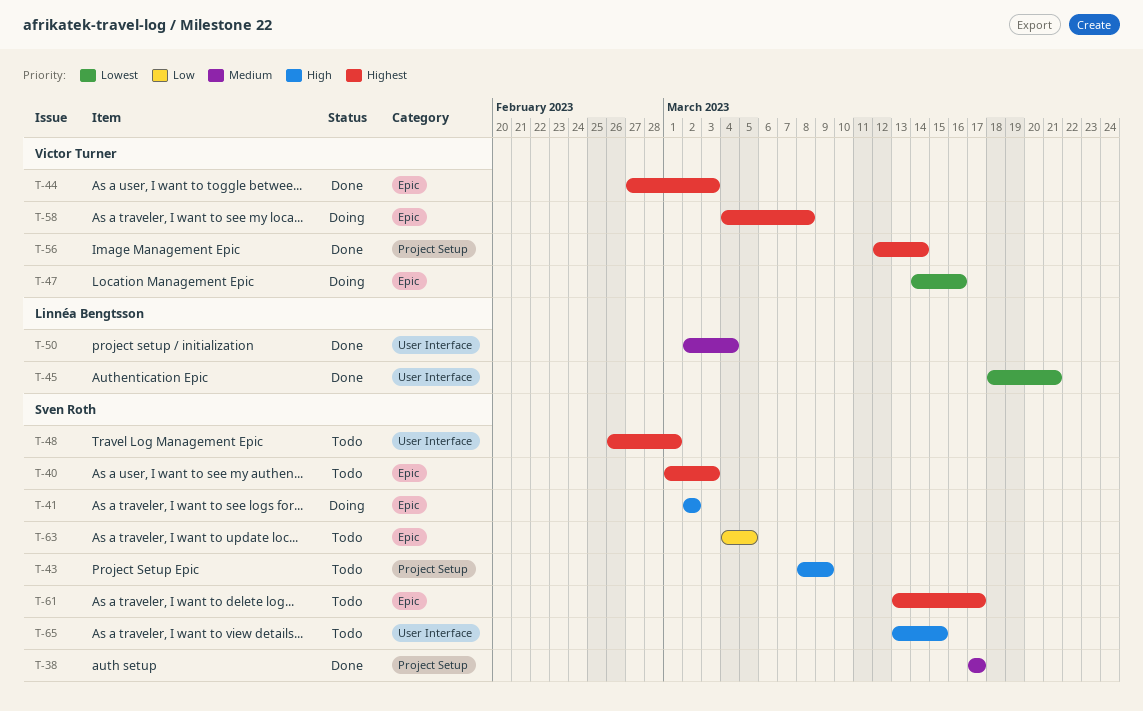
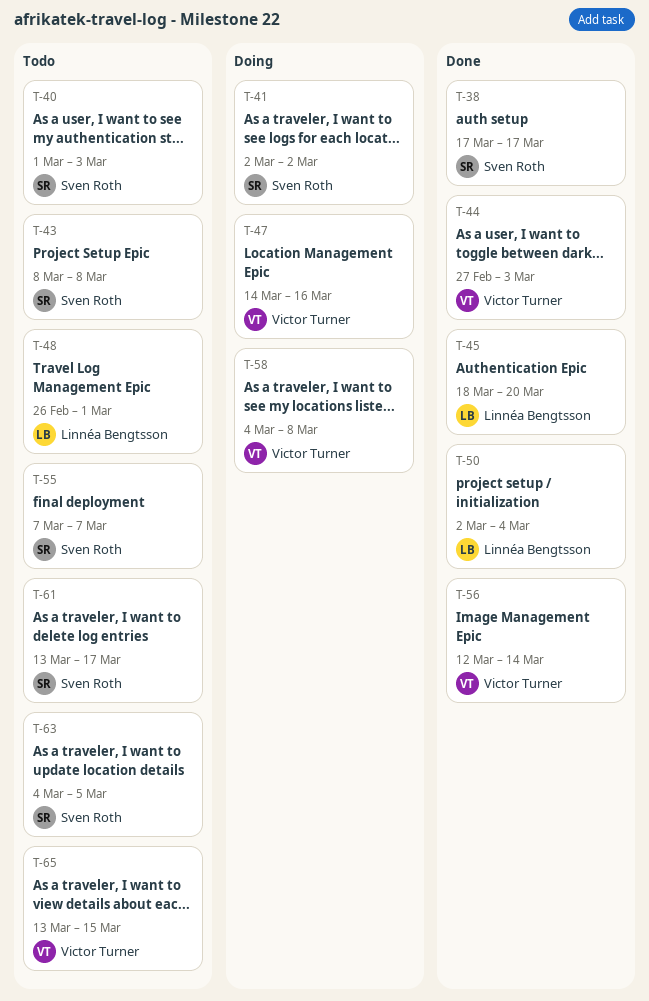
T-43, due: Mar 9 -> Mar 8
T-45, due: Mar 21 -> Mar 20
T-48, owner: Sven Roth -> Linnéa Bengtsson
T-55: none -> present
T-65, owner: Sven Roth -> Victor Turner

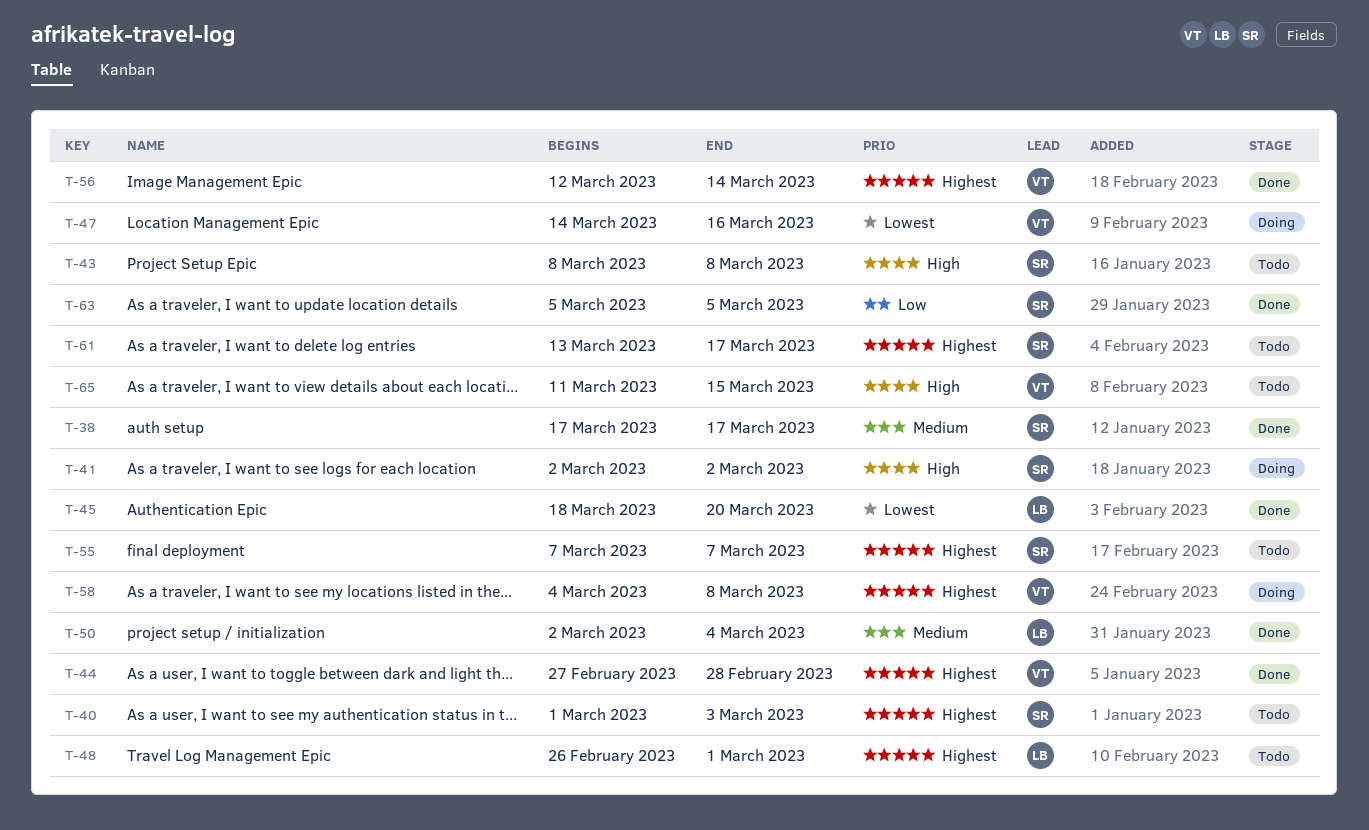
T-44, due: Mar 3 -> Feb 28
T-63, status: Todo -> Done
T-63, start: Mar 4 -> Mar 5
T-65, start: Mar 13 -> Mar 11

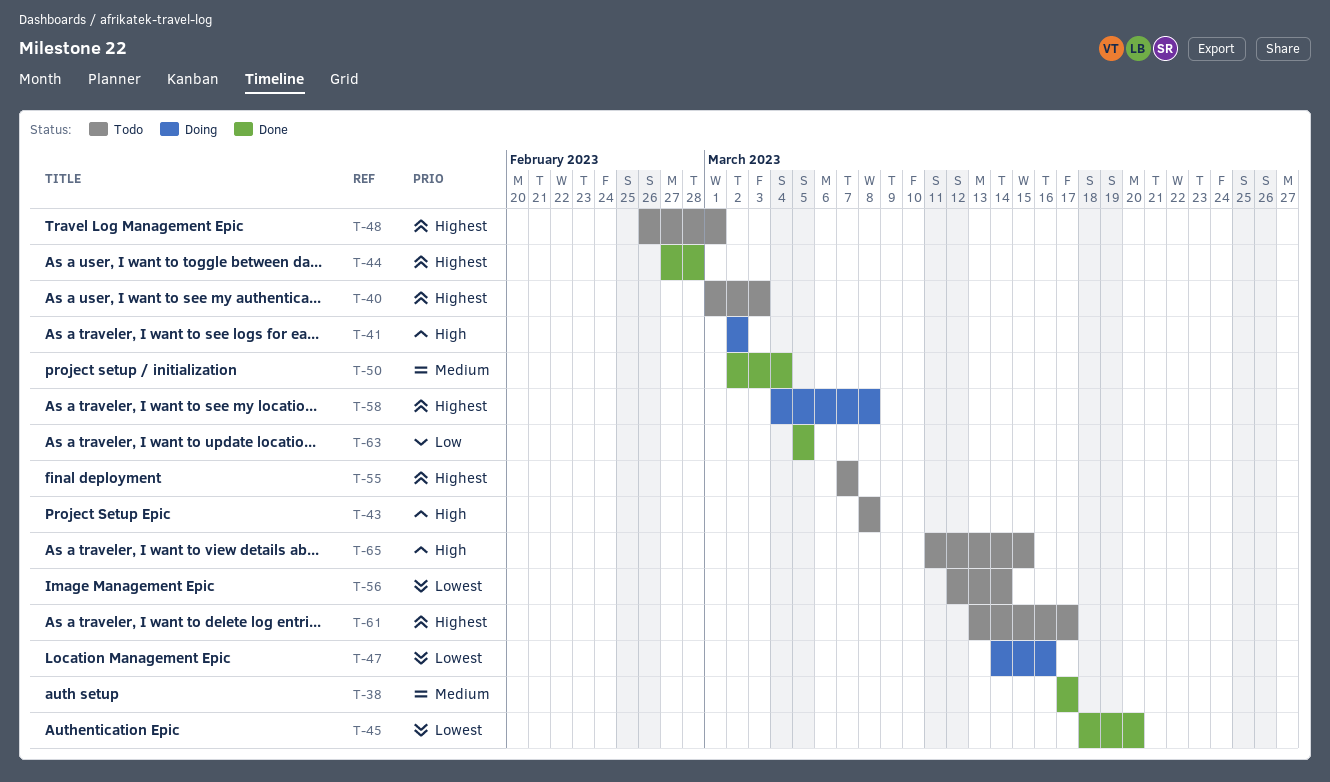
T-56, status: Done -> Todo
T-56, priority: Highest -> Lowest

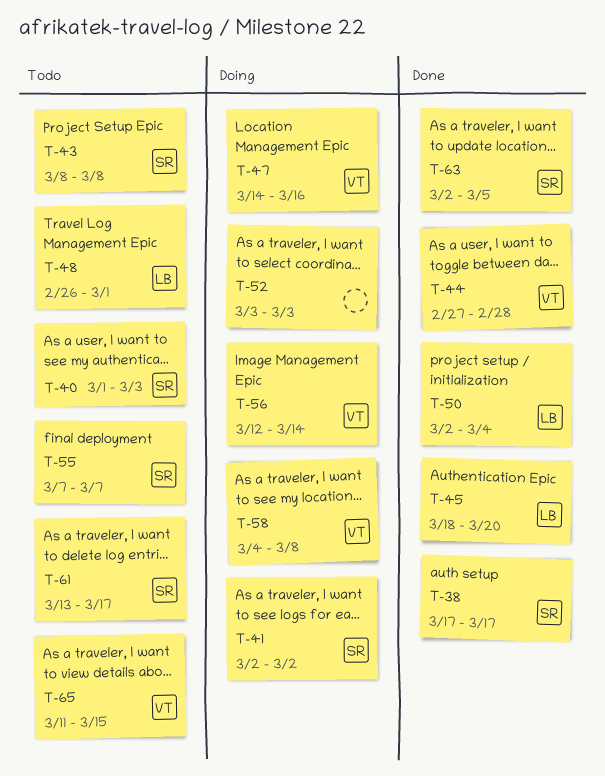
T-52: none -> present
T-56, status: Todo -> Doing
T-63, start: Mar 5 -> Mar 2

